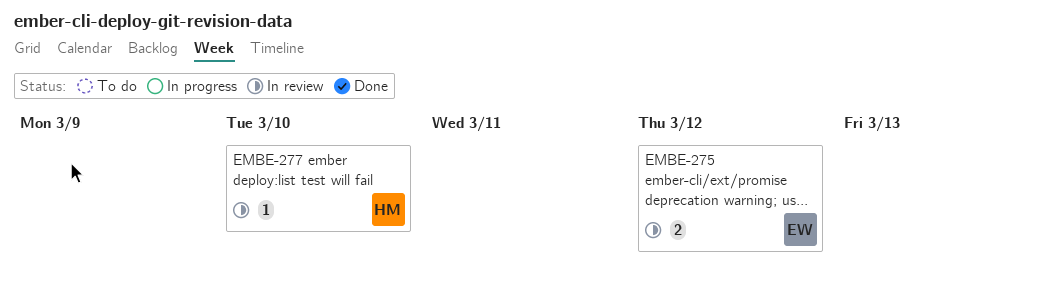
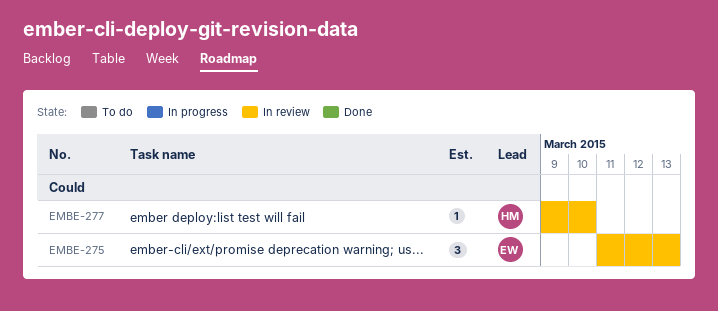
EMBE-275, estimate: 2 -> 3
EMBE-275, due: Mar 12 -> Mar 13

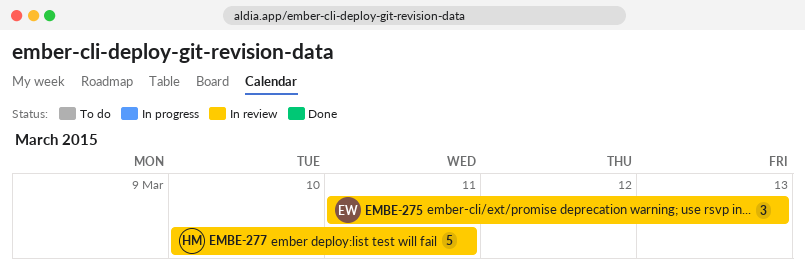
EMBE-277, estimate: 1 -> 5
EMBE-277, start: Mar 9 -> Mar 10
EMBE-277, due: Mar 10 -> Mar 11

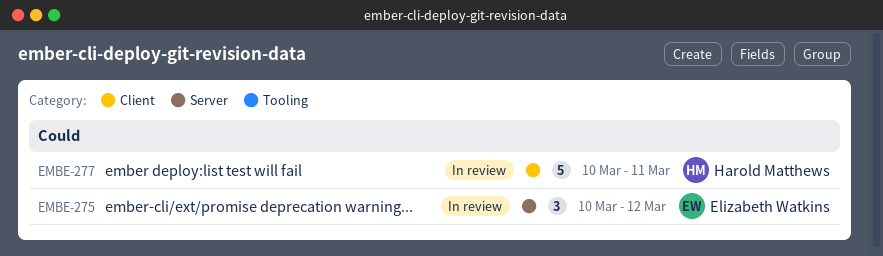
EMBE-275, start: Mar 11 -> Mar 10
EMBE-275, due: Mar 13 -> Mar 12

